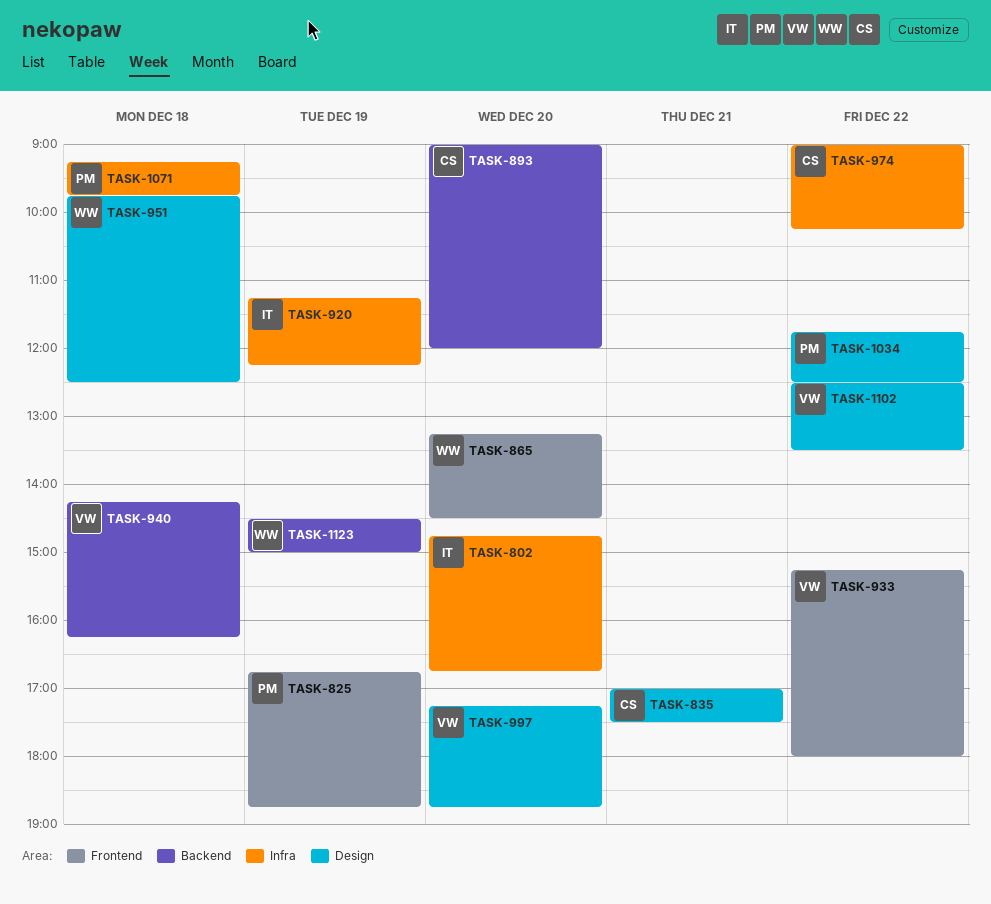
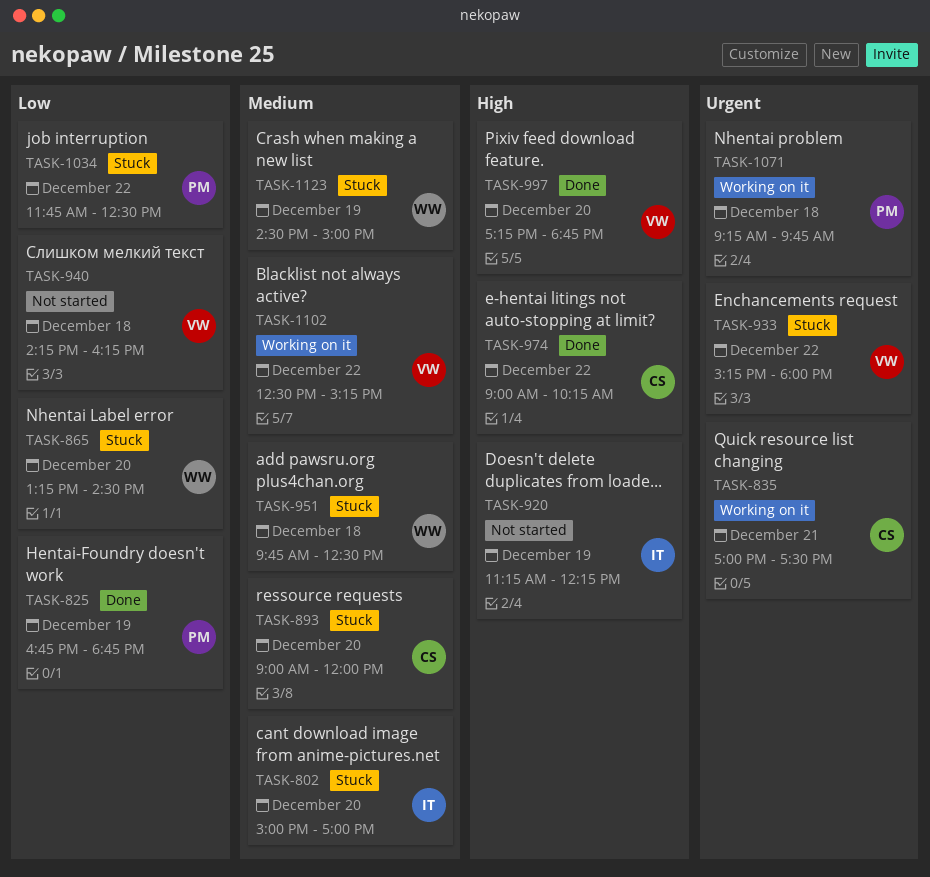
TASK-802, begins: 14:45 -> 15:00
TASK-802, ends: 16:45 -> 17:00
TASK-1102, ends: 13:30 -> 15:15

